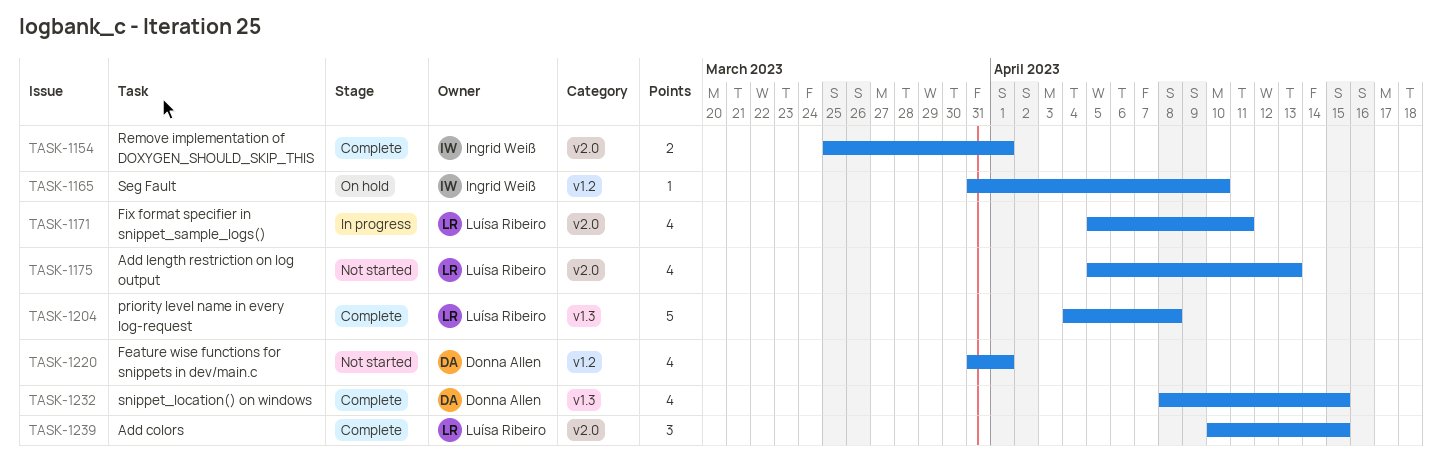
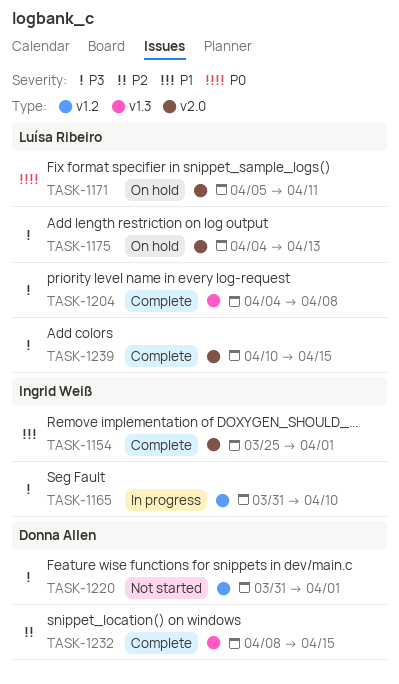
TASK-1165, status: On hold -> In progress
TASK-1171, status: In progress -> On hold
TASK-1175, status: Not started -> On hold
TASK-1175, start: Apr 5 -> Apr 4

